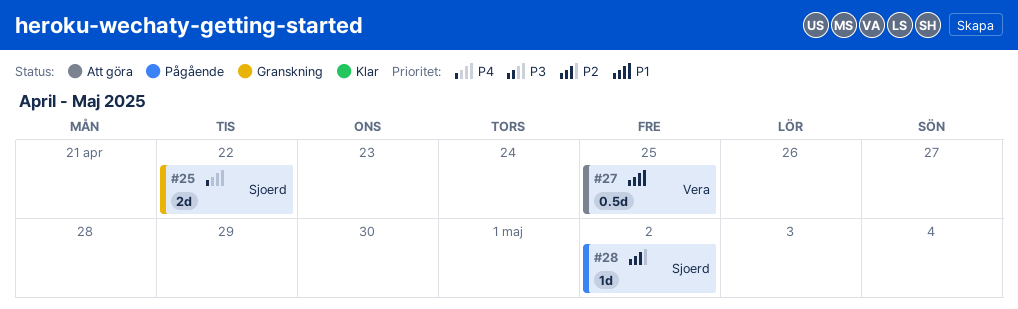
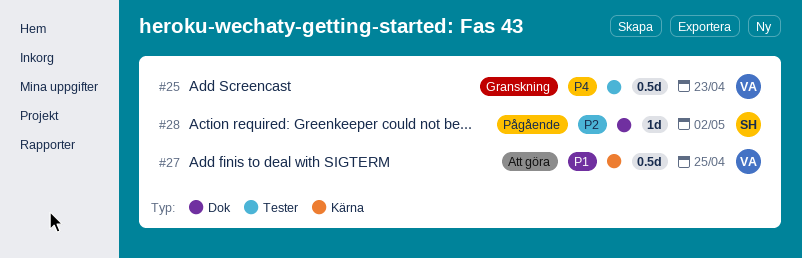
#25, owner: Sjoerd -> Vera
#25, estimate: 2d -> 0.5d
#25, due: Apr 22 -> Apr 23

